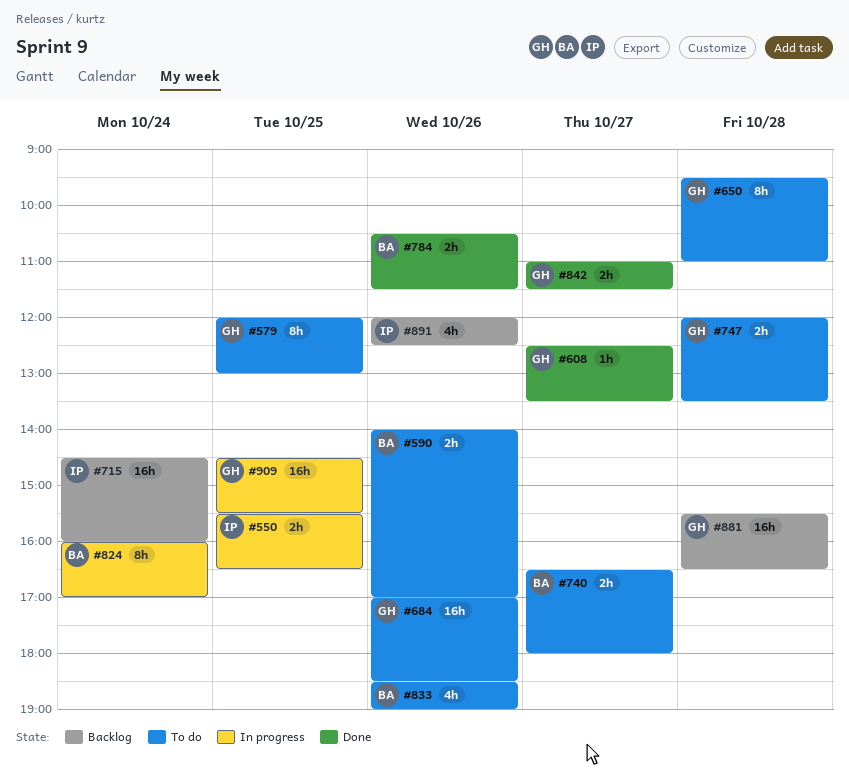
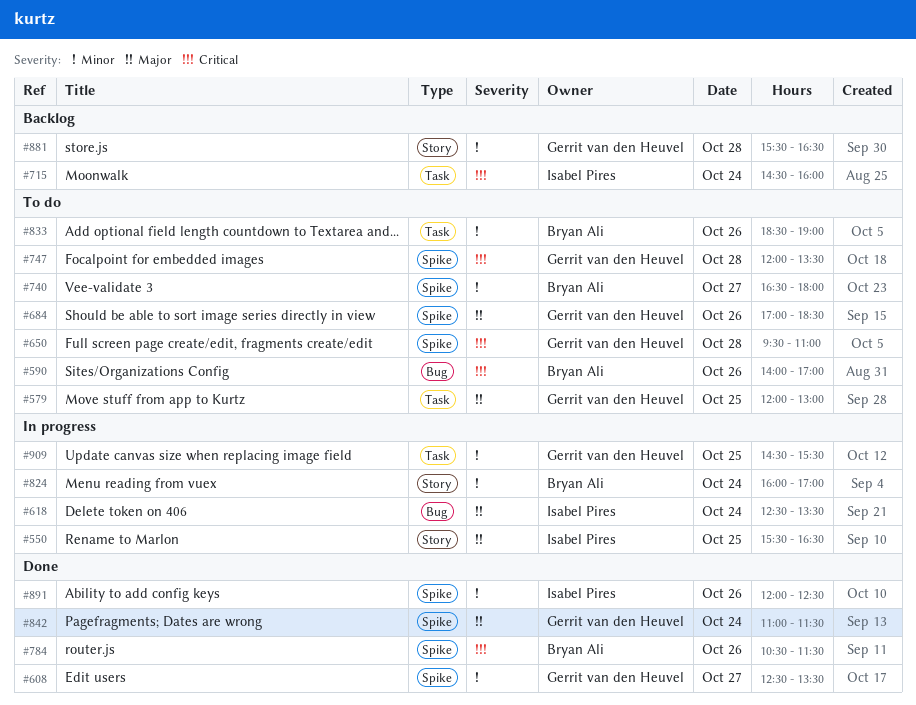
#618: none -> present
#842, day: Oct 27 -> Oct 24
#891, status: Backlog -> Done

